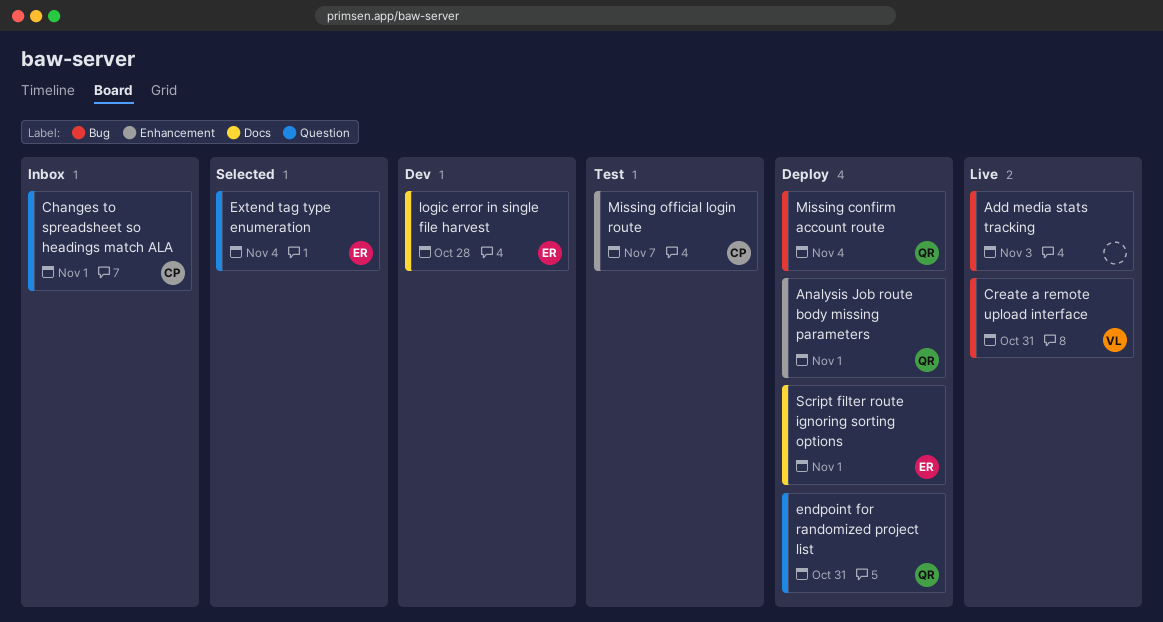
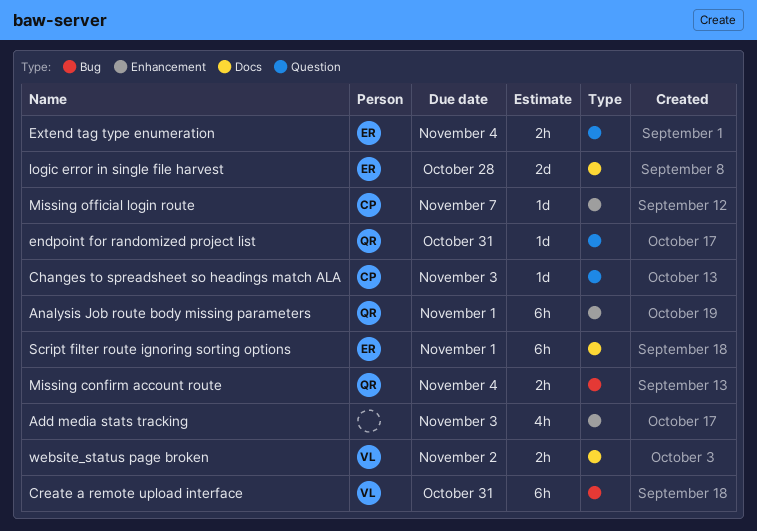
Add media stats tracking, label: Bug -> Enhancement
Changes to spreadsheet so headings match ALA, due: Nov 1 -> Nov 3
website_status page broken: none -> present

